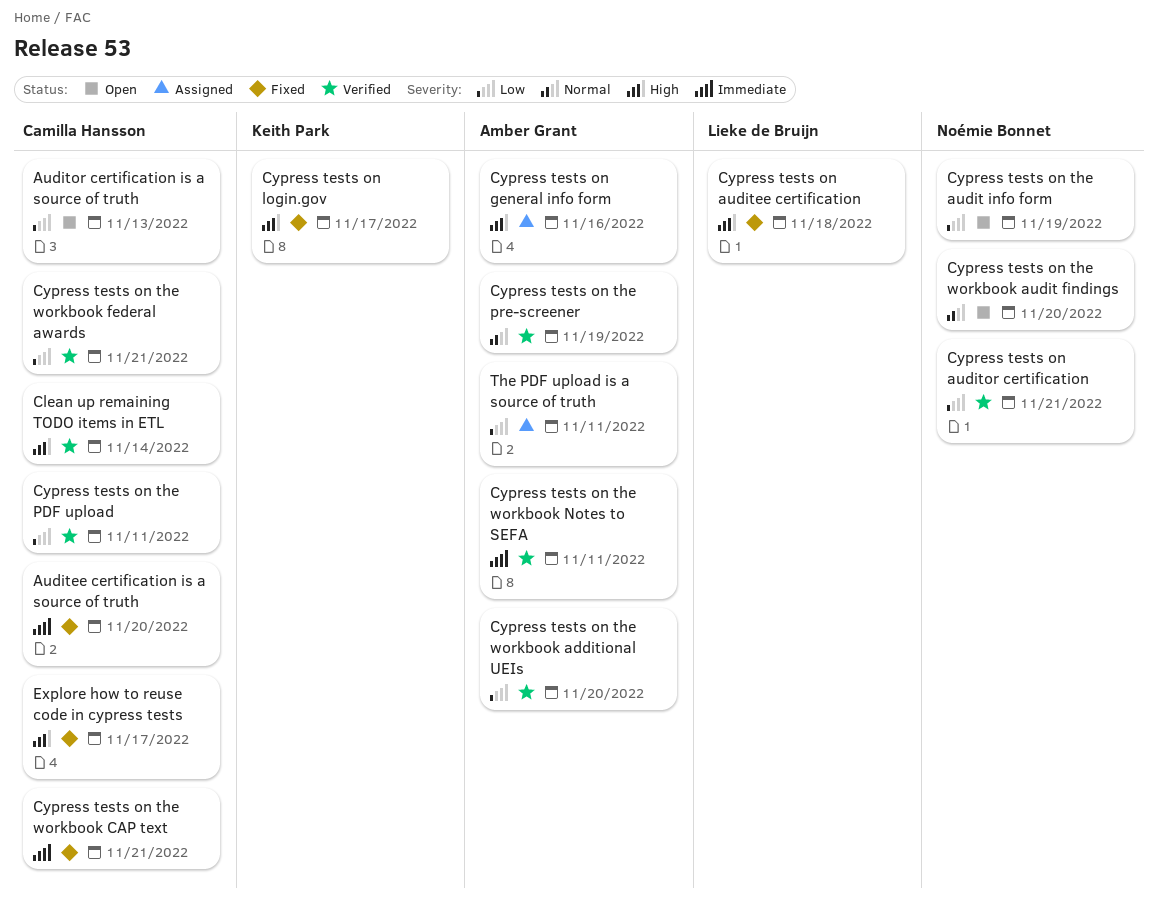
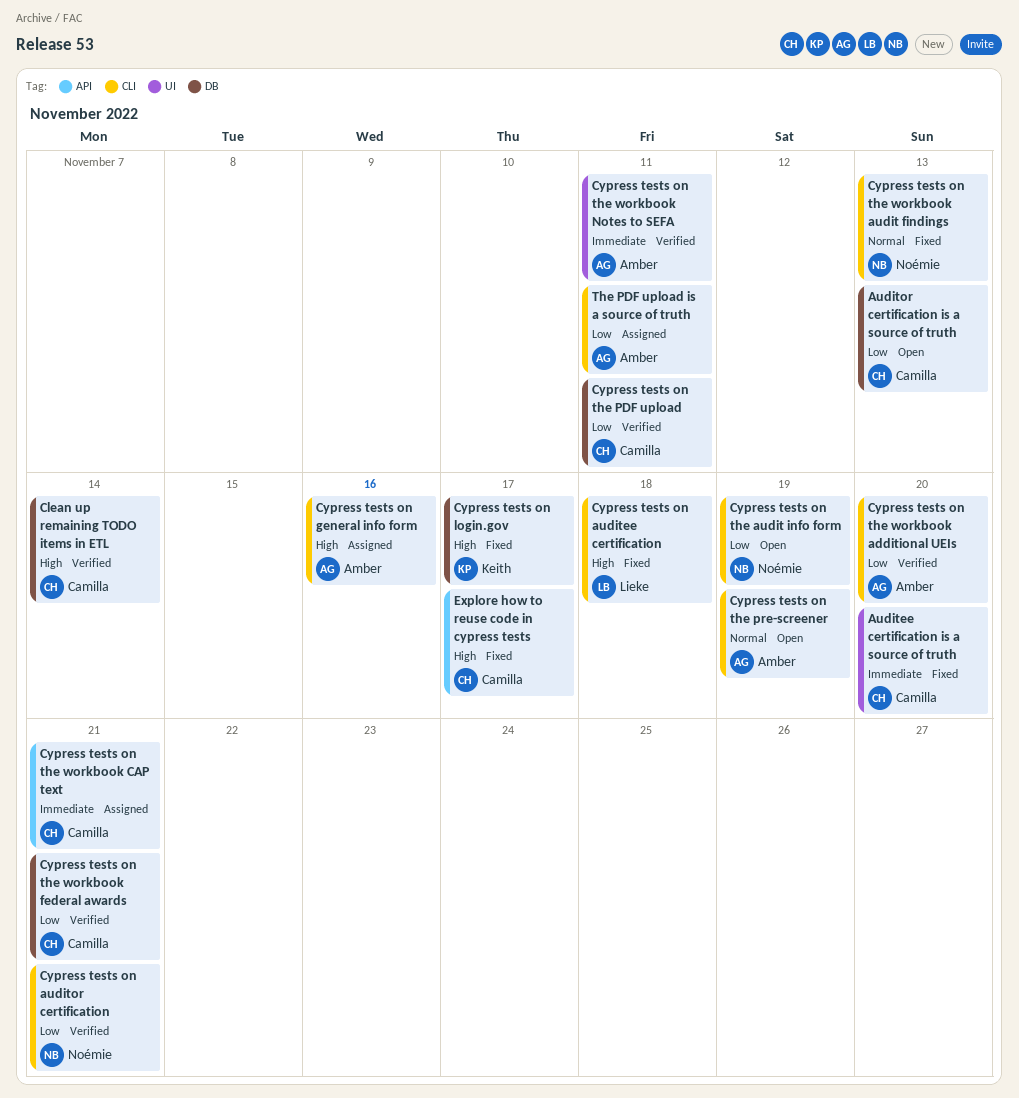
Cypress tests on the pre-screener, status: Verified -> Open
Cypress tests on the workbook audit findings, status: Open -> Fixed
Cypress tests on the workbook audit findings, due: Nov 20 -> Nov 13
Cypress tests on the workbook CAP text, status: Fixed -> Assigned

